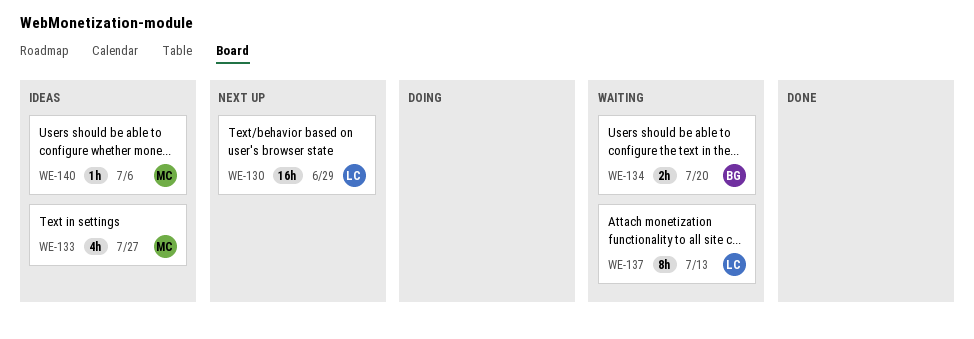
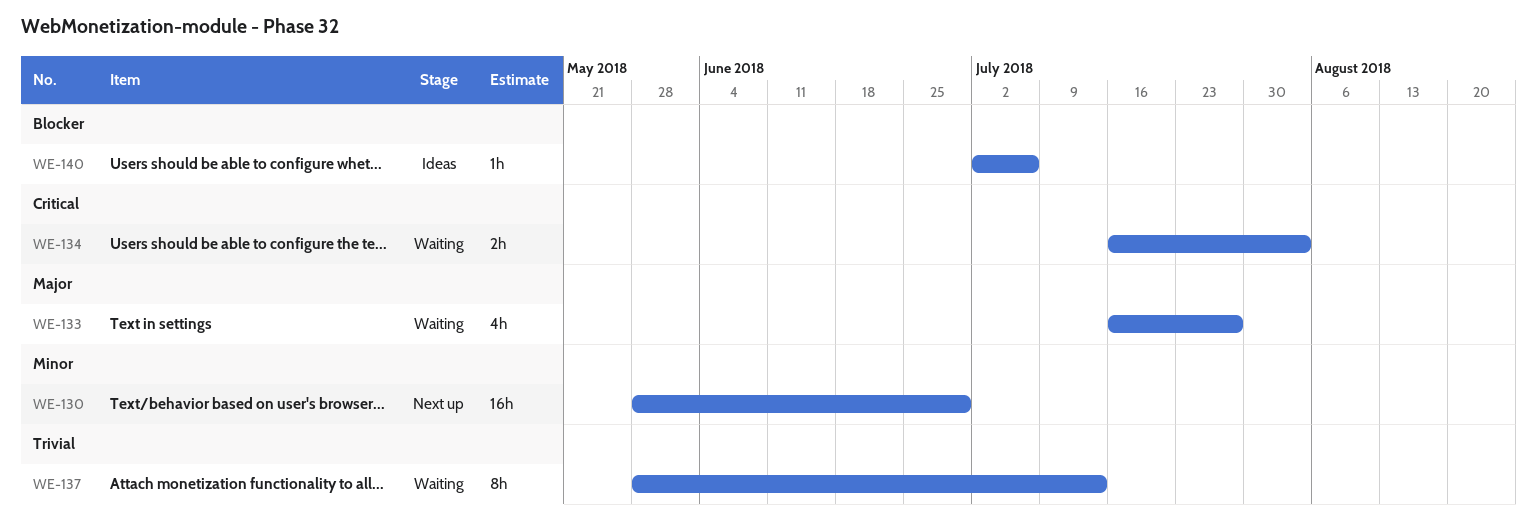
WE-133, status: Ideas -> Waiting
WE-134, due: Jul 20 -> Aug 3

